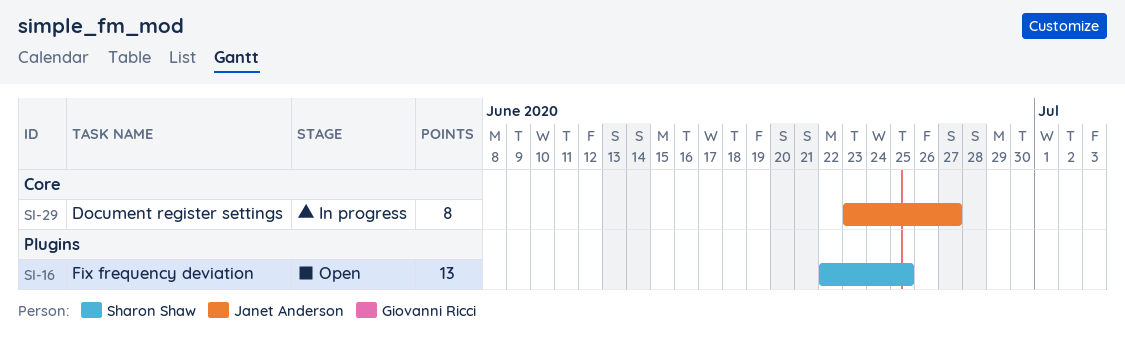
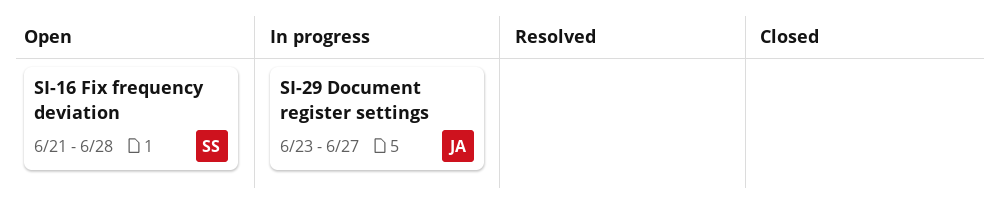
SI-16, start: Jun 22 -> Jun 21
SI-16, due: Jun 25 -> Jun 28

